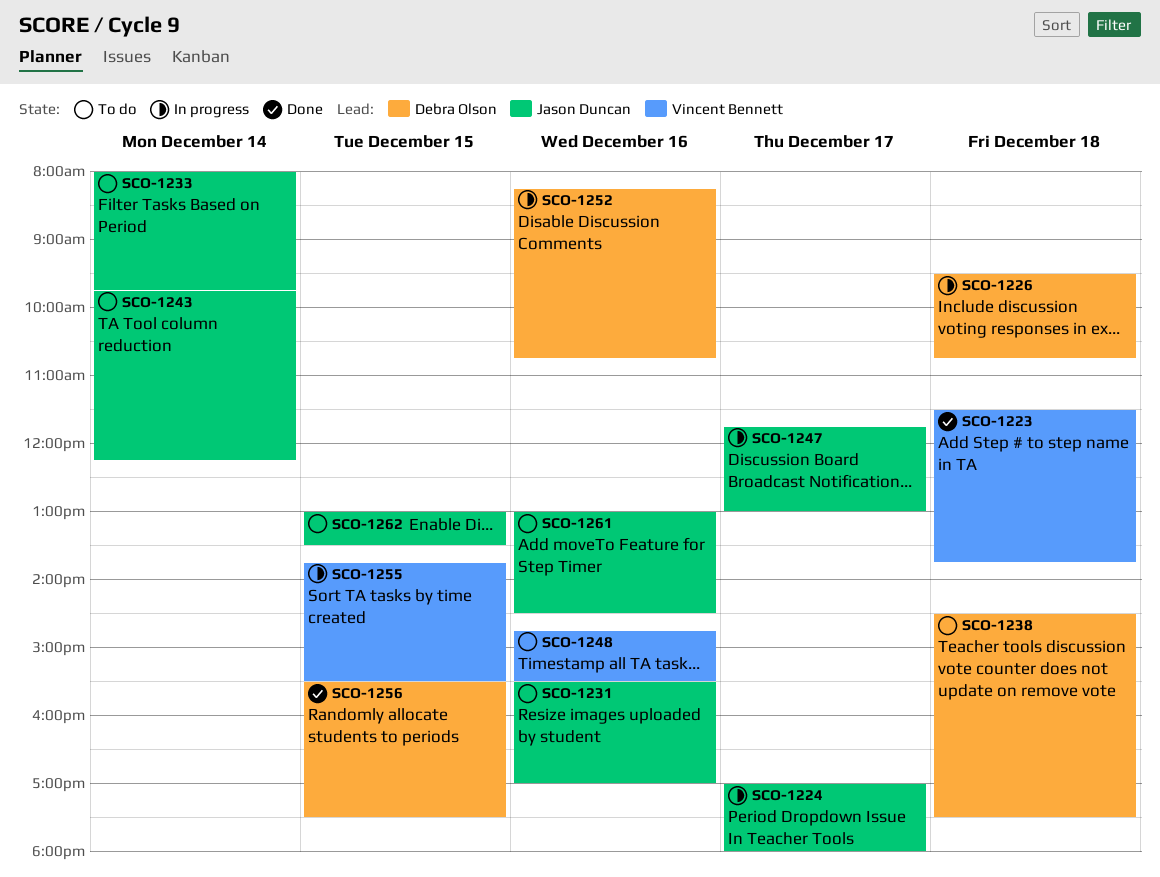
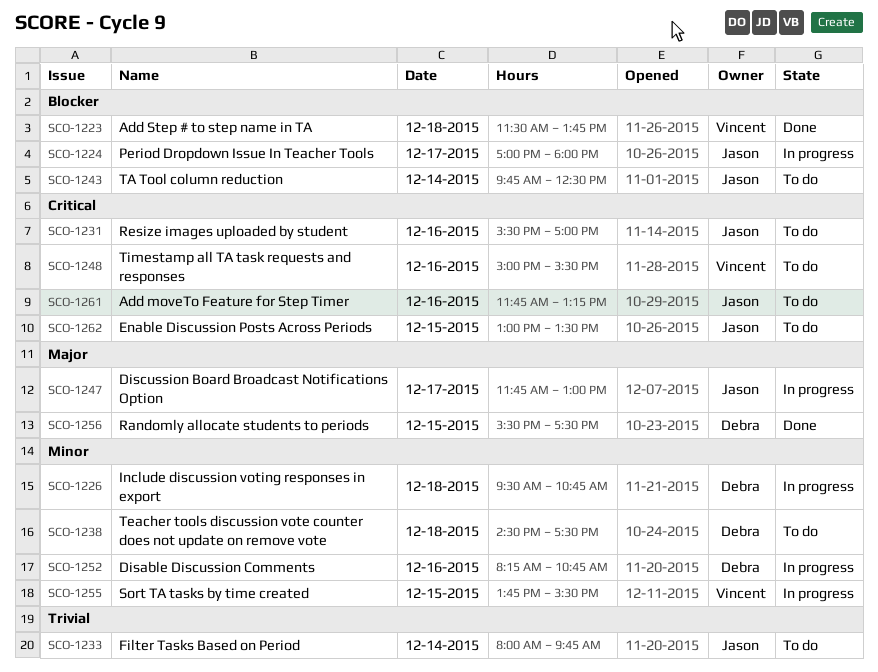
SCO-1243, ends: 12:15 -> 12:30
SCO-1248, begins: 14:45 -> 15:00
SCO-1261, begins: 13:00 -> 11:45
SCO-1261, ends: 14:30 -> 13:15

